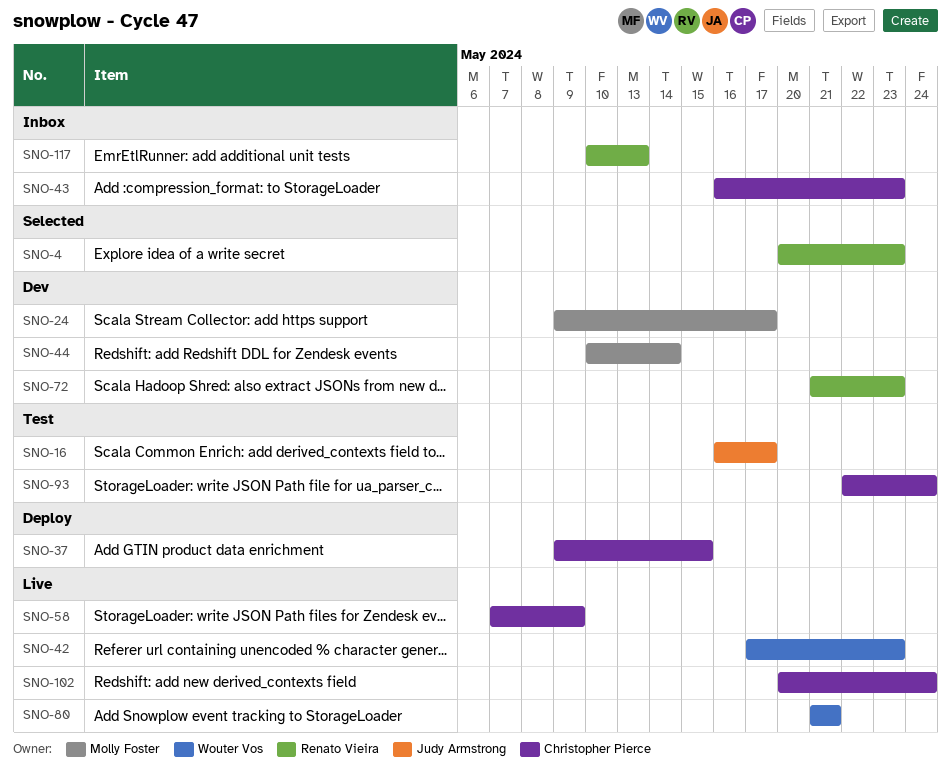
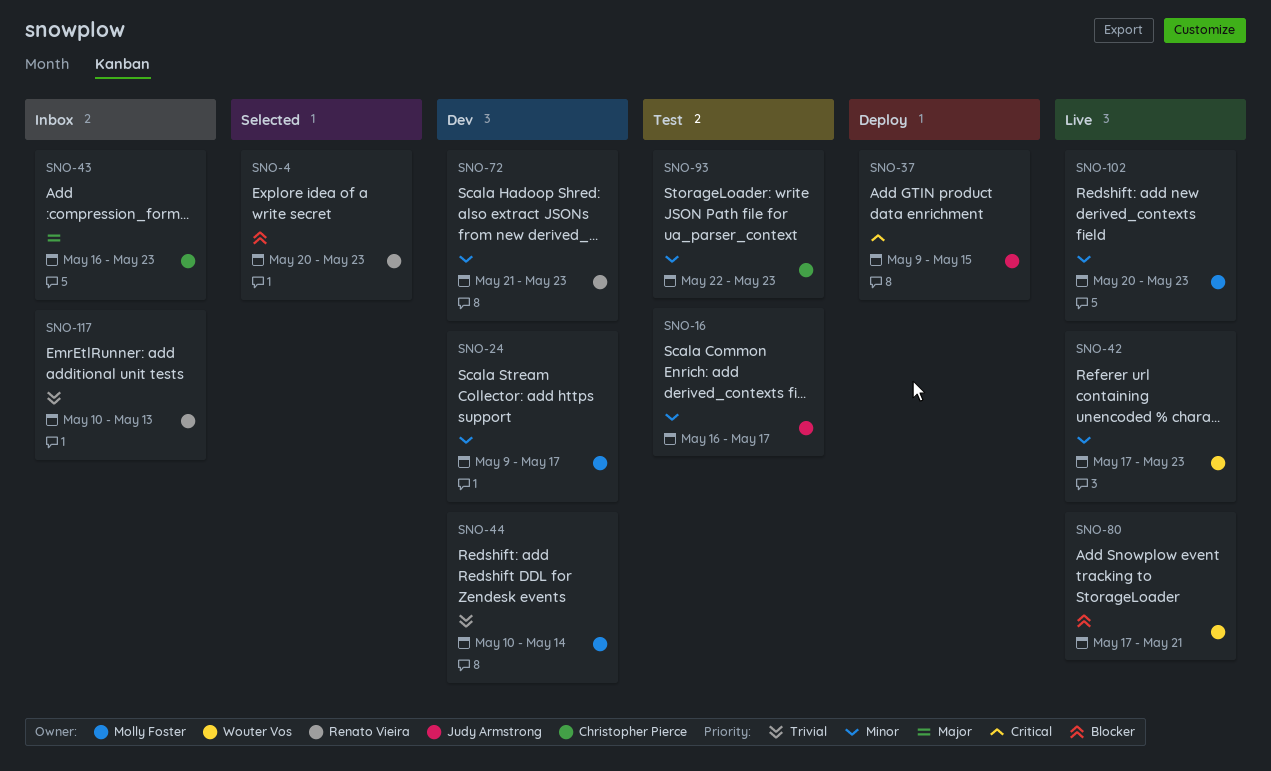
SNO-37, owner: Christopher Pierce -> Judy Armstrong
SNO-58: present -> none
SNO-80, start: May 21 -> May 17
SNO-93, due: May 24 -> May 23
SNO-102, owner: Christopher Pierce -> Molly Foster
SNO-102, due: May 24 -> May 23

